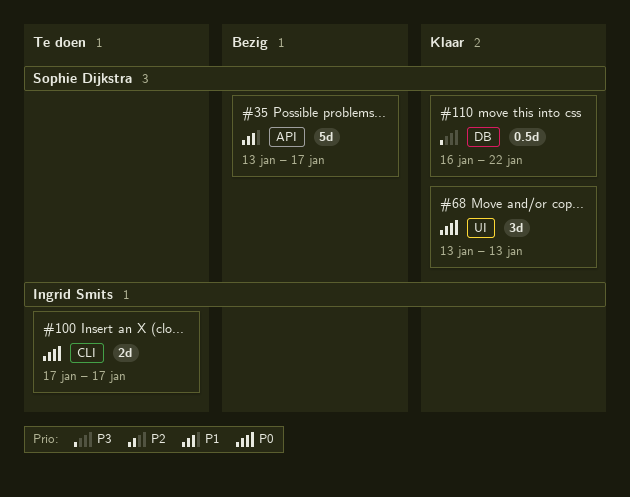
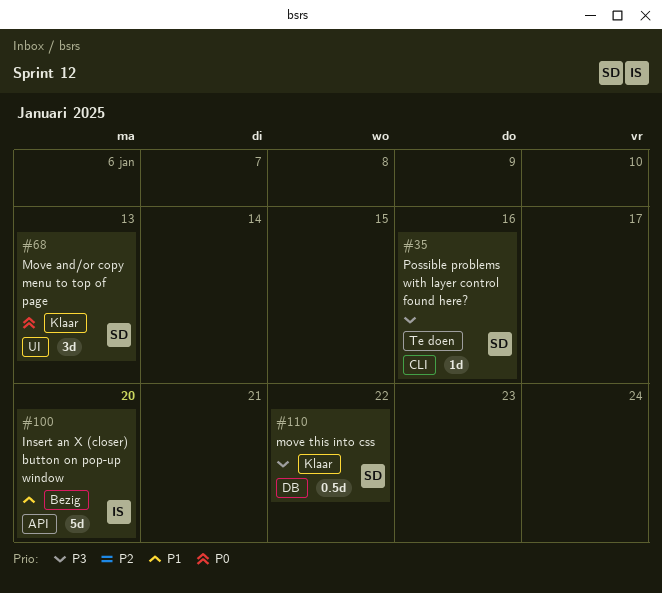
#35, status: Bezig -> Te doen
#35, priority: P1 -> P3
#35, label: API -> CLI
#35, estimate: 5d -> 1d
#35, due: Jan 17 -> Jan 16
#100, status: Te doen -> Bezig
#100, priority: P0 -> P1
#100, label: CLI -> API
#100, estimate: 2d -> 5d
#100, due: Jan 17 -> Jan 20

